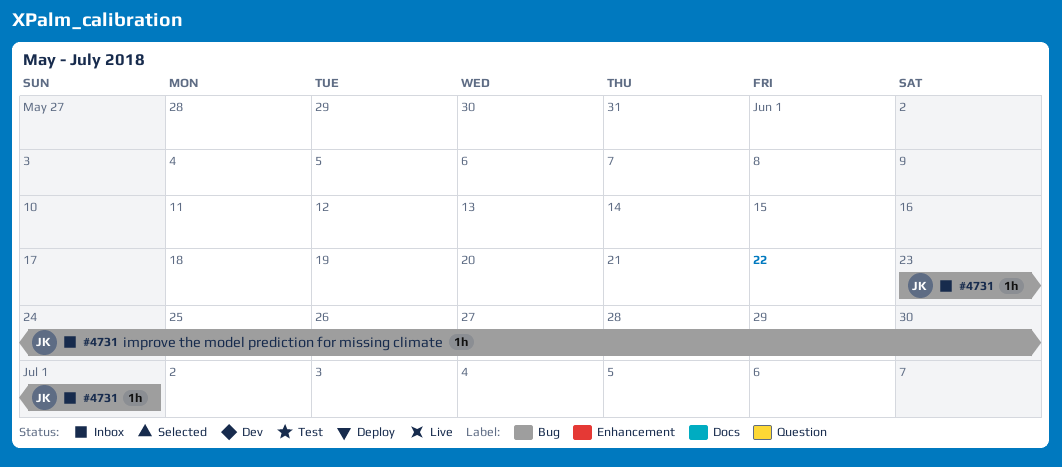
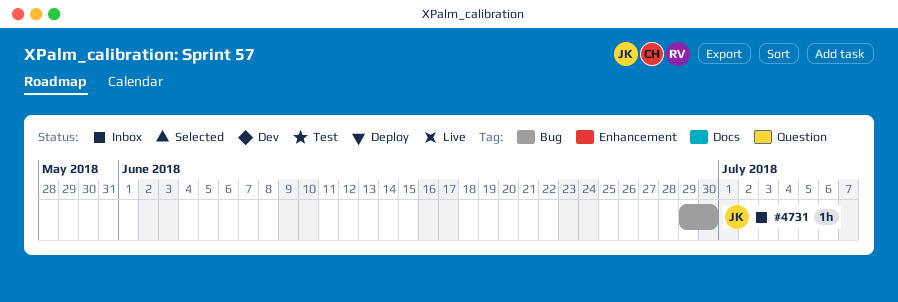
#4731, start: Jun 23 -> Jun 29
#4731, due: Jul 1 -> Jun 30

